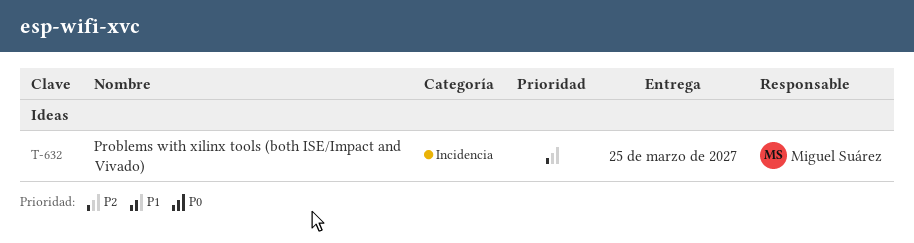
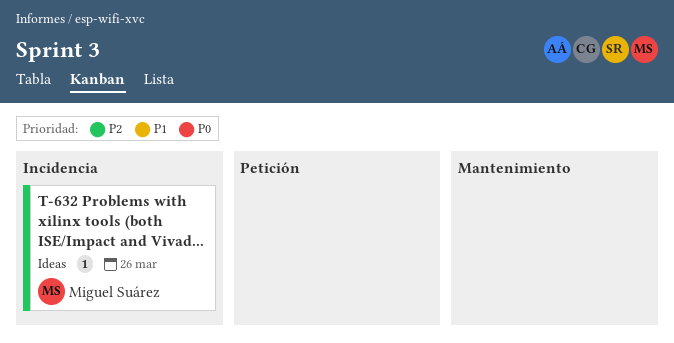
T-632, due: Mar 25 -> Mar 26

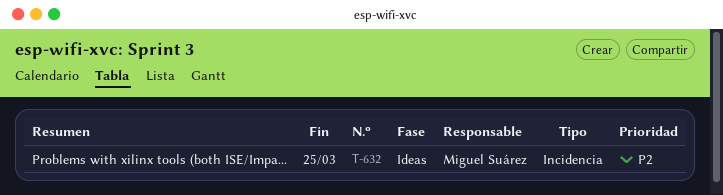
T-632, due: Mar 26 -> Mar 25

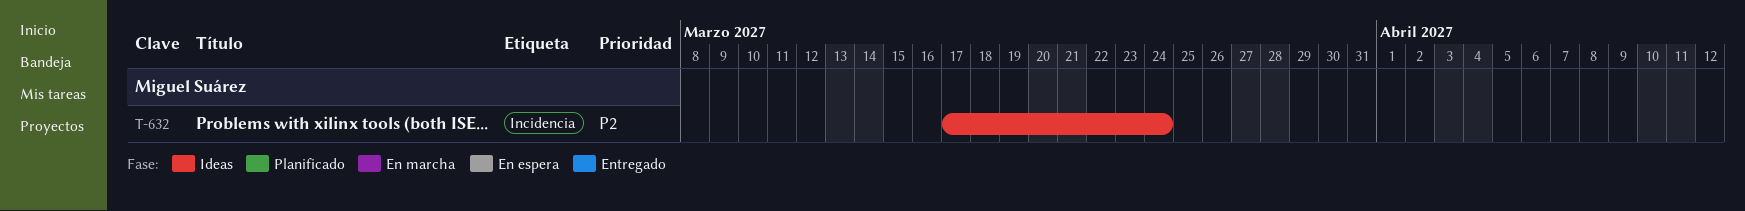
T-632, due: Mar 25 -> Mar 24

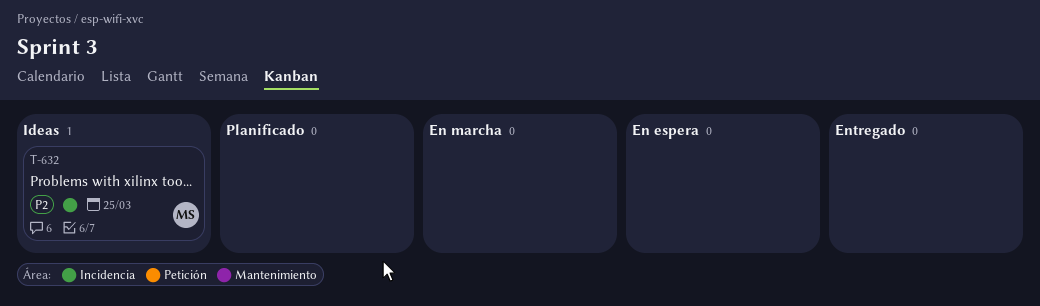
T-632, due: Mar 24 -> Mar 25

